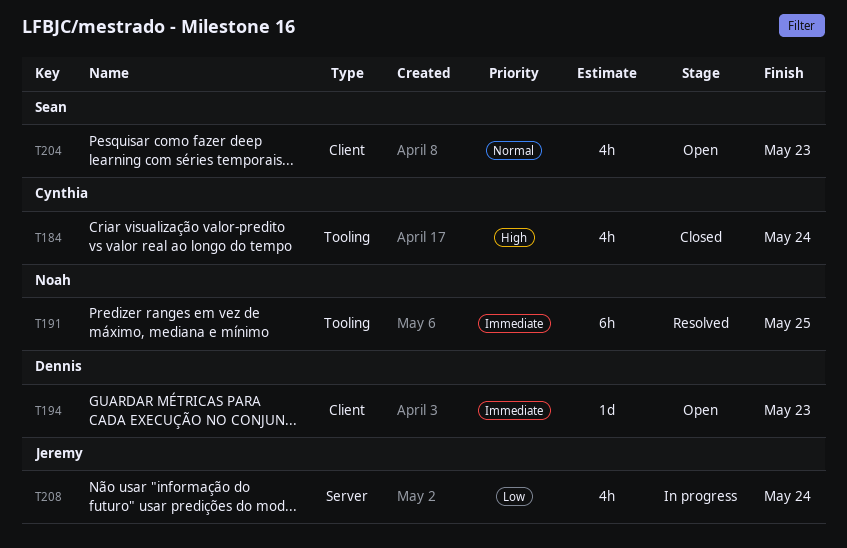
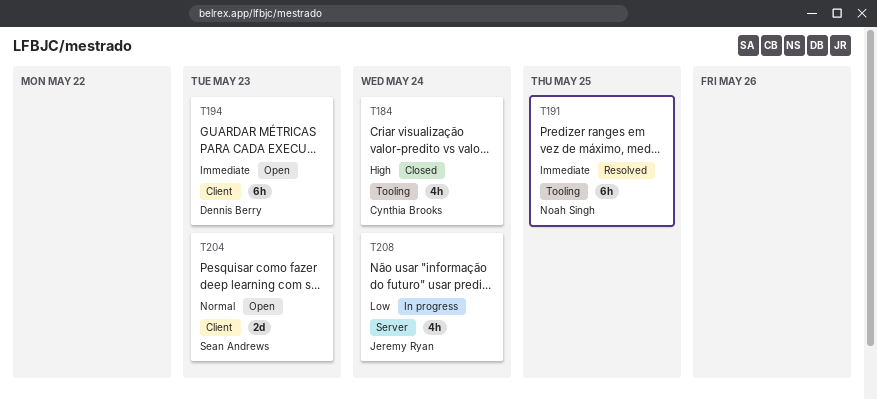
T194, estimate: 1d -> 6h
T204, estimate: 4h -> 2d

